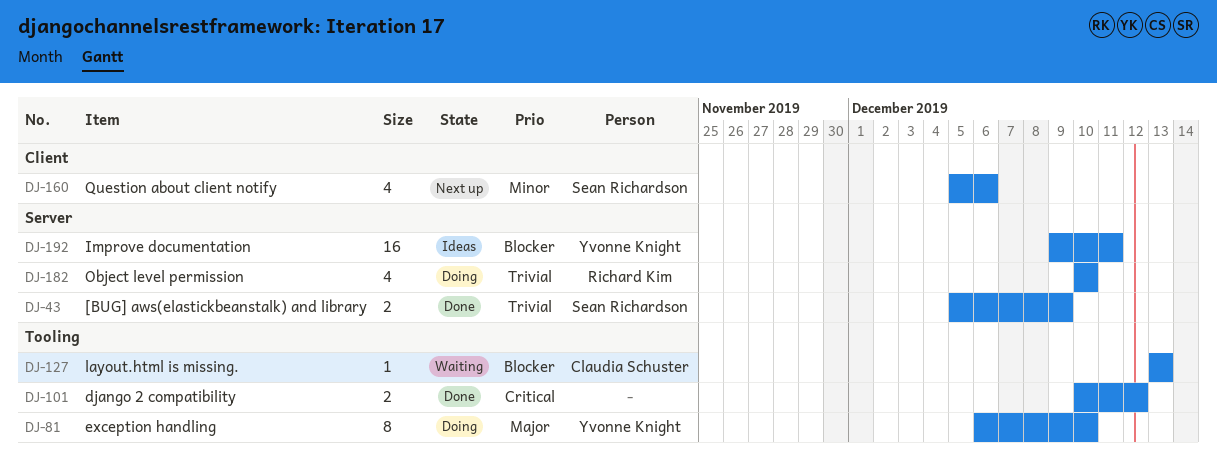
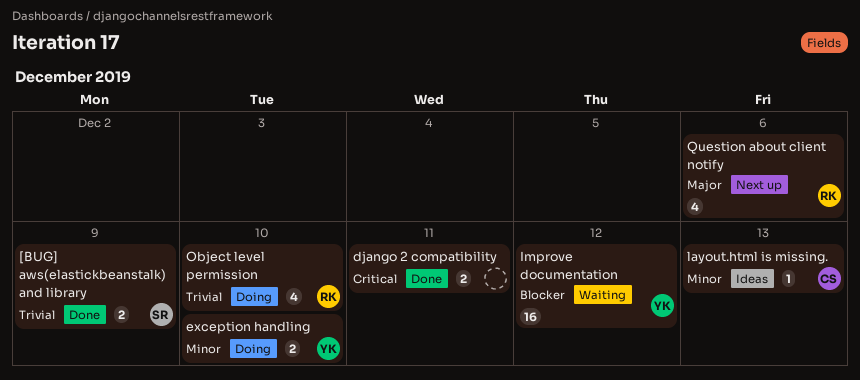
django 2 compatibility, due: Dec 12 -> Dec 11
exception handling, priority: Major -> Minor
exception handling, estimate: 8 -> 2
Improve documentation, status: Ideas -> Waiting
Improve documentation, due: Dec 11 -> Dec 12
layout.html is missing., status: Waiting -> Ideas
layout.html is missing., priority: Blocker -> Minor
Question about client notify, owner: Sean Richardson -> Richard Kim
Question about client notify, priority: Minor -> Major

